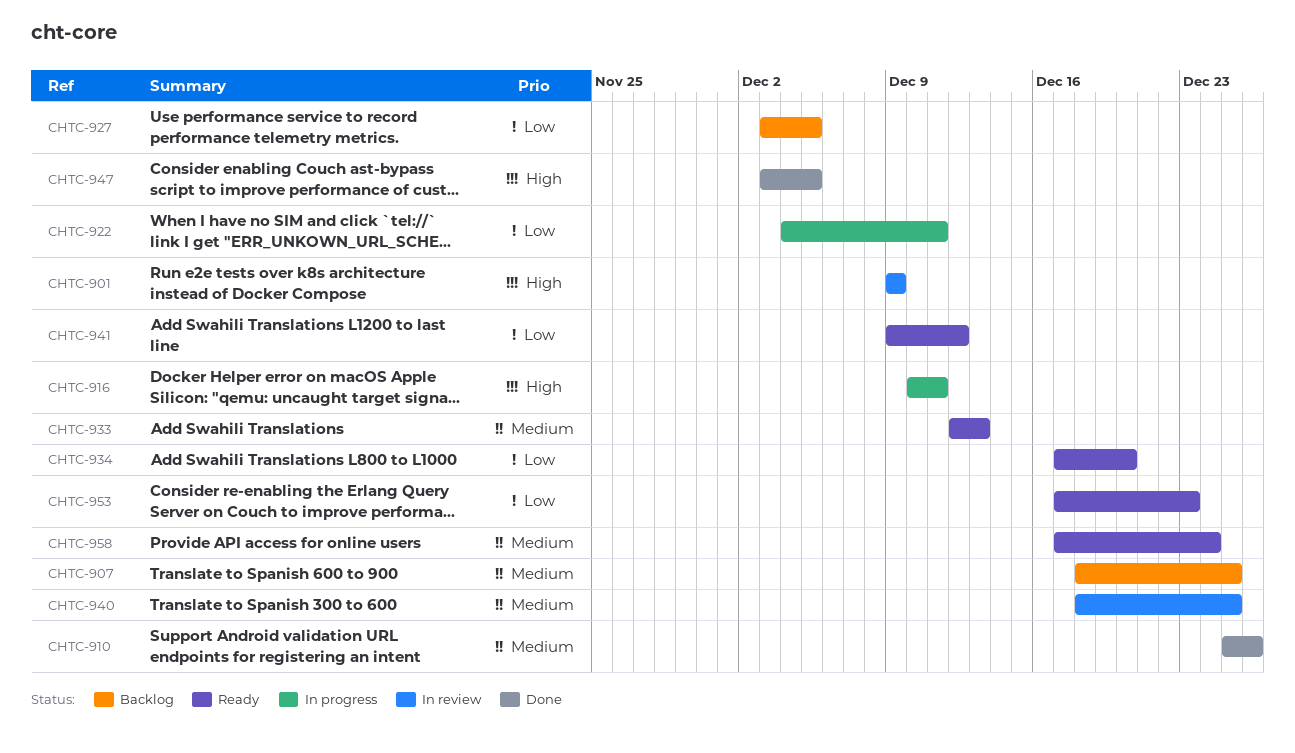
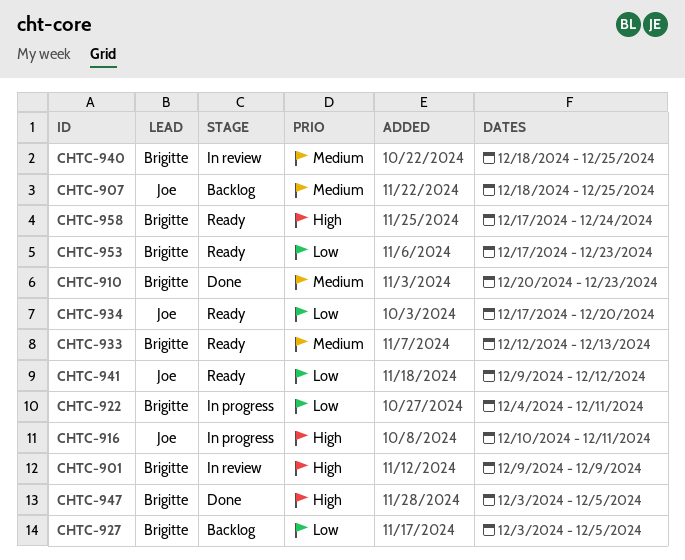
CHTC-910, start: Dec 25 -> Dec 20
CHTC-910, due: Dec 26 -> Dec 23
CHTC-958, priority: Medium -> High

